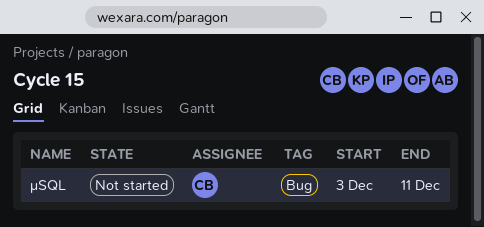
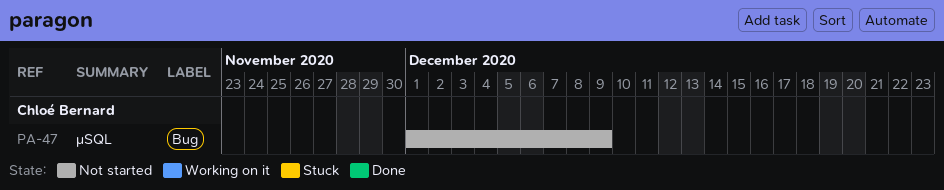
μSQL, start: Dec 3 -> Dec 1
μSQL, due: Dec 11 -> Dec 9

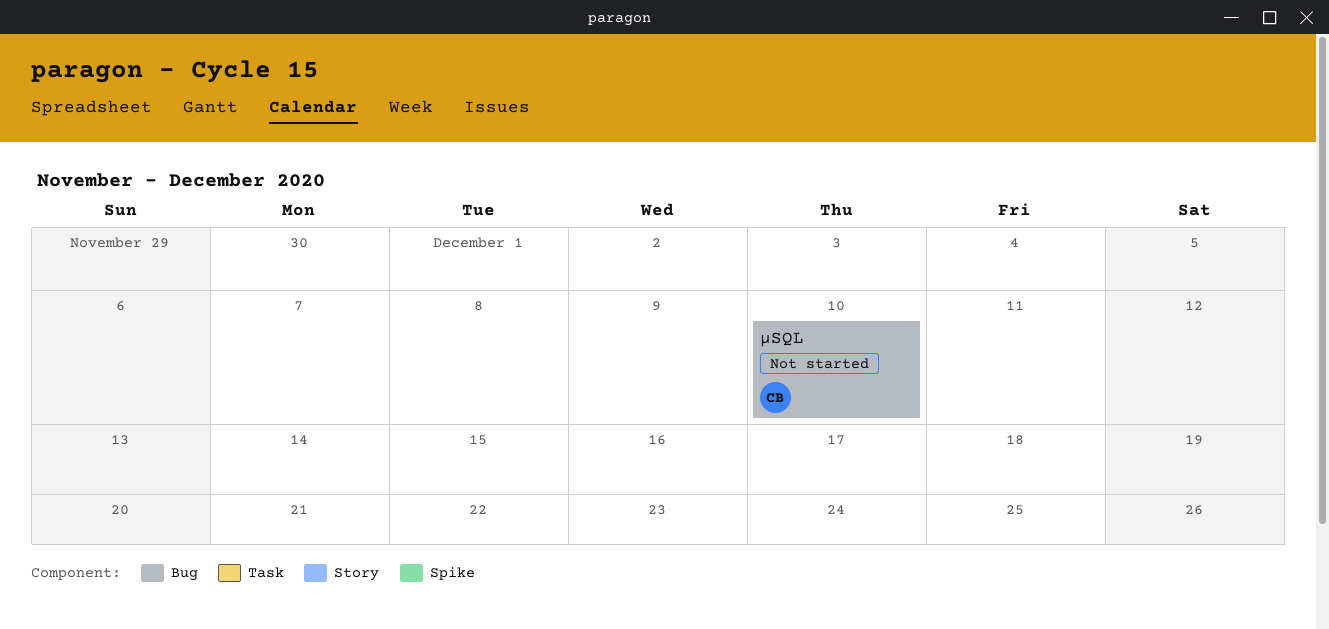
μSQL, due: Dec 9 -> Dec 10

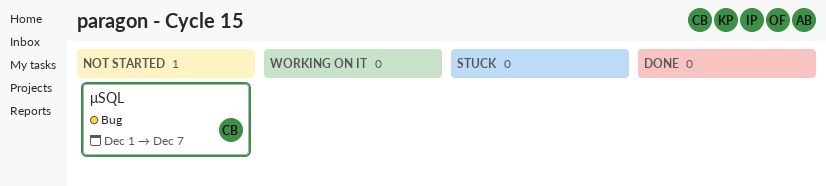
μSQL, due: Dec 10 -> Dec 7

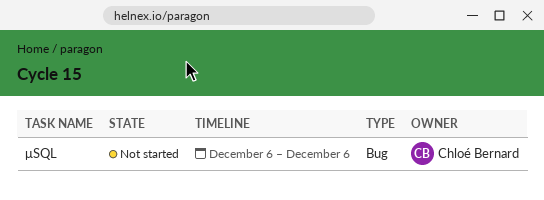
μSQL, start: Dec 1 -> Dec 6
μSQL, due: Dec 7 -> Dec 6

